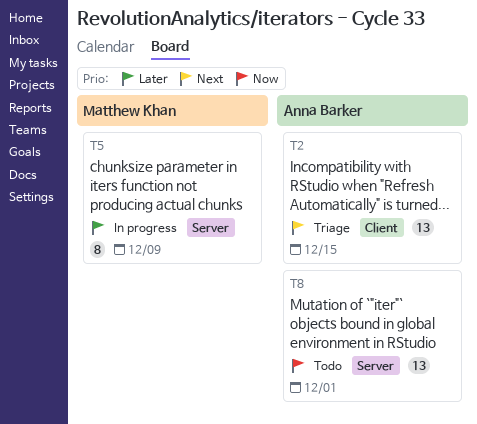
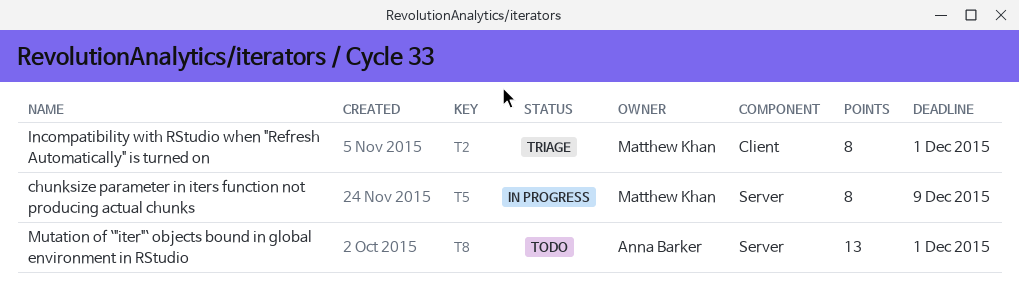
T2, owner: Anna Barker -> Matthew Khan
T2, estimate: 13 -> 8
T2, due: Dec 15 -> Dec 1

